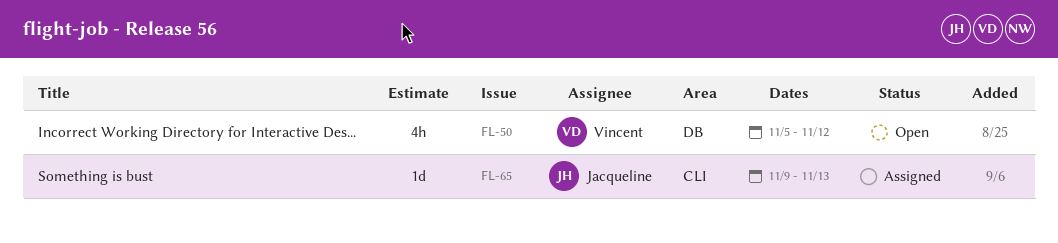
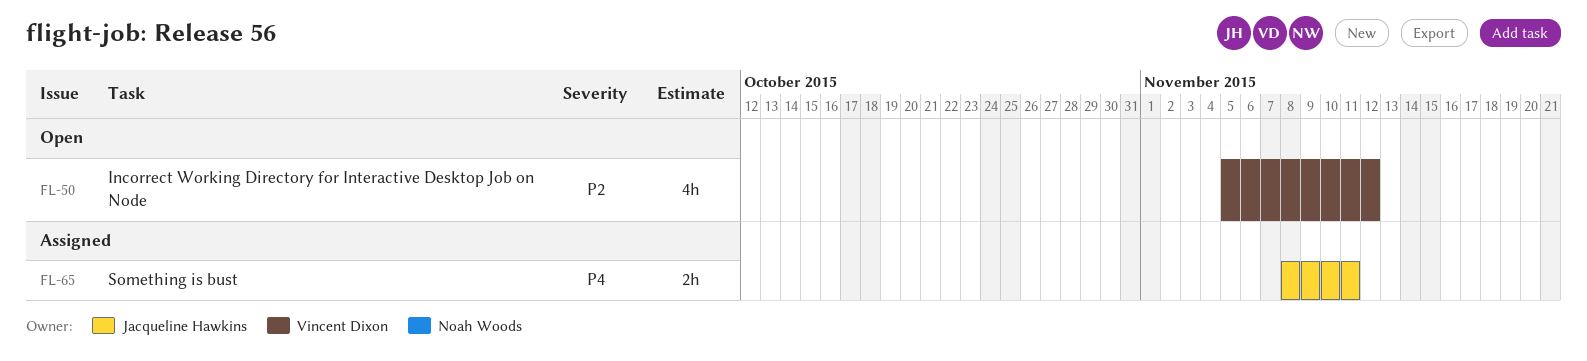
FL-65, estimate: 1d -> 2h
FL-65, start: Nov 9 -> Nov 8
FL-65, due: Nov 13 -> Nov 11

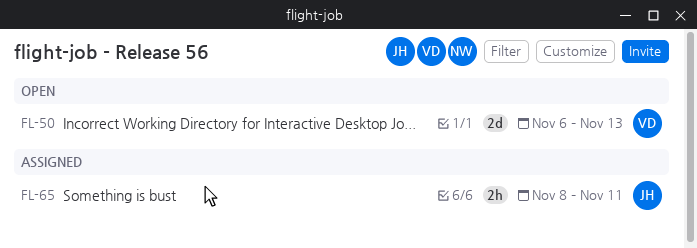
FL-50, estimate: 4h -> 2d
FL-50, start: Nov 5 -> Nov 6
FL-50, due: Nov 12 -> Nov 13

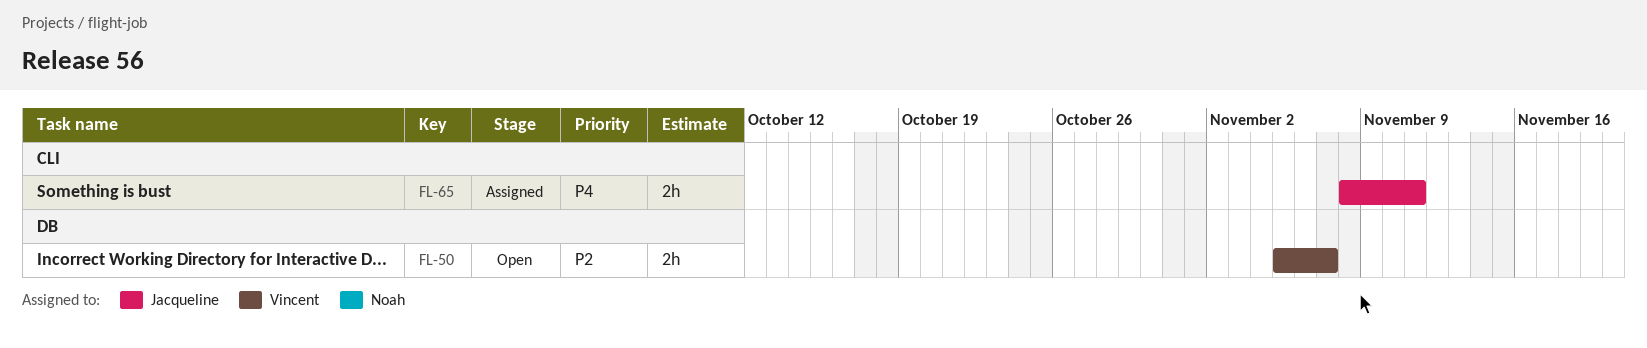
FL-50, estimate: 2d -> 2h
FL-50, start: Nov 6 -> Nov 5
FL-50, due: Nov 13 -> Nov 7

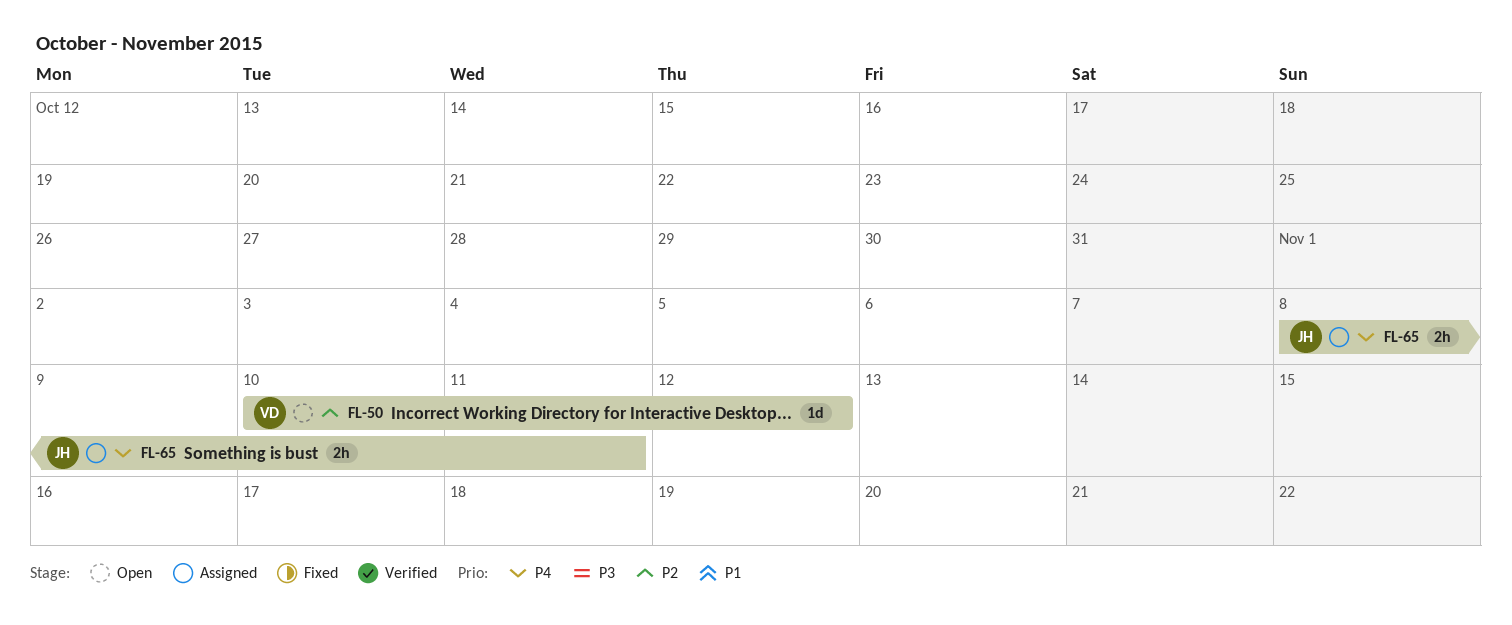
FL-50, estimate: 2h -> 1d
FL-50, start: Nov 5 -> Nov 10
FL-50, due: Nov 7 -> Nov 12

